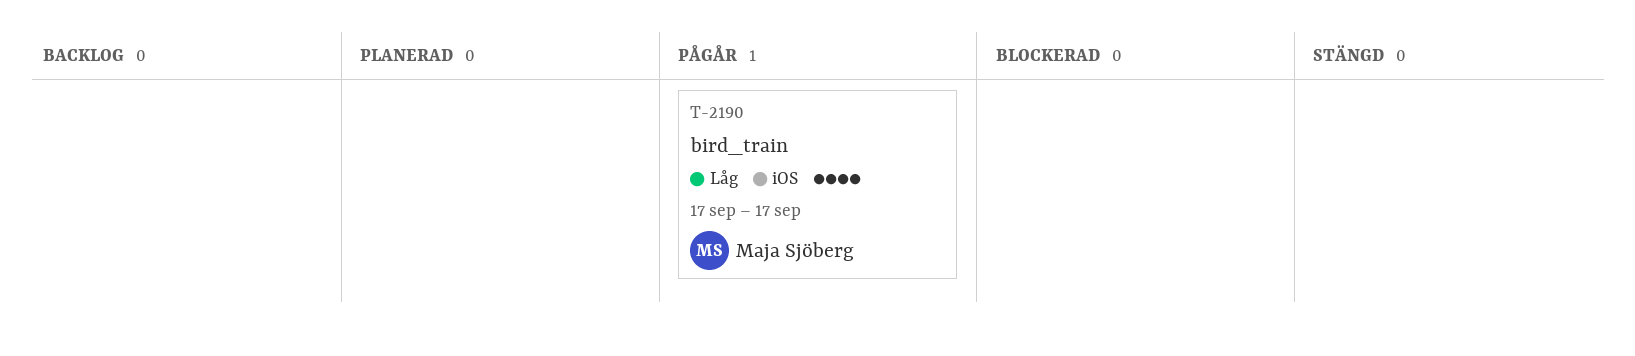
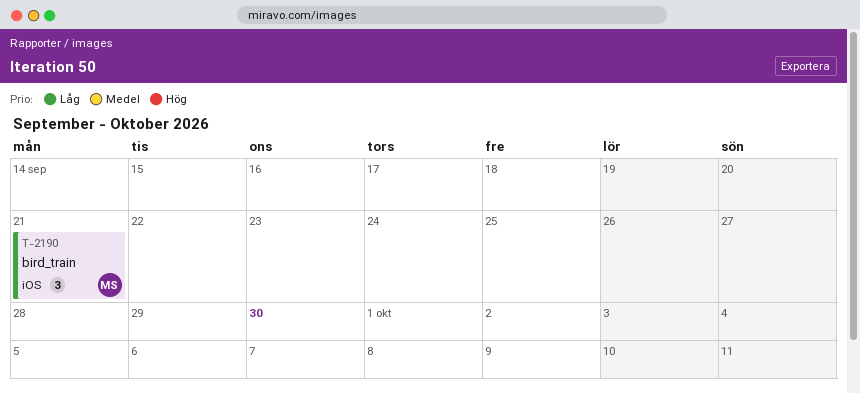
T-2190, estimate: 4 -> 3
T-2190, due: Sep 17 -> Sep 21

